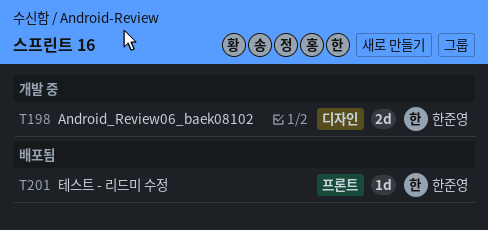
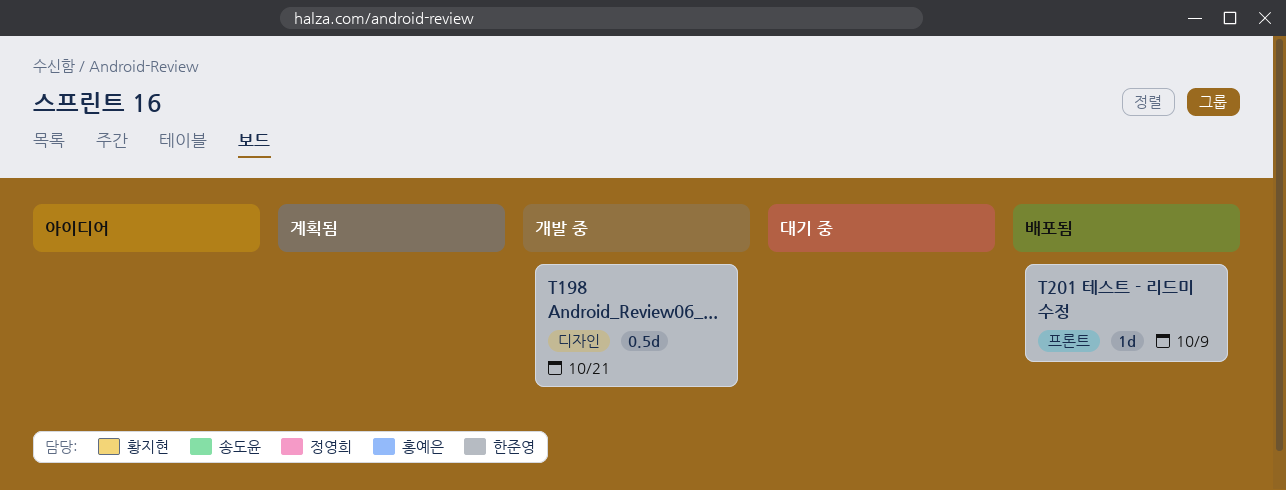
T198, estimate: 2d -> 0.5d

